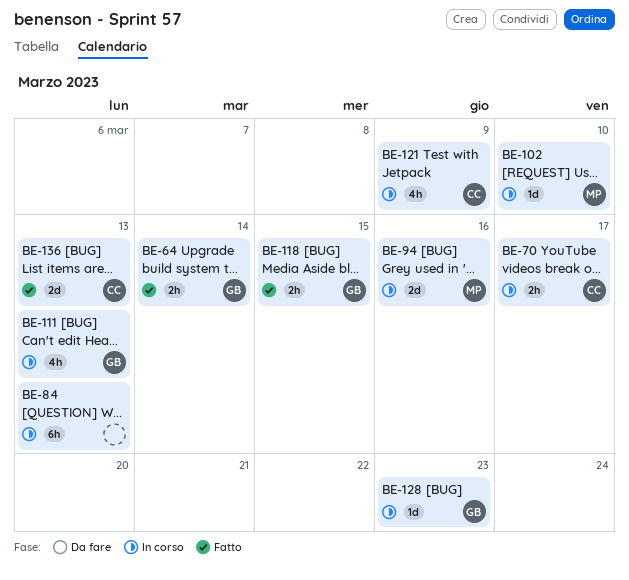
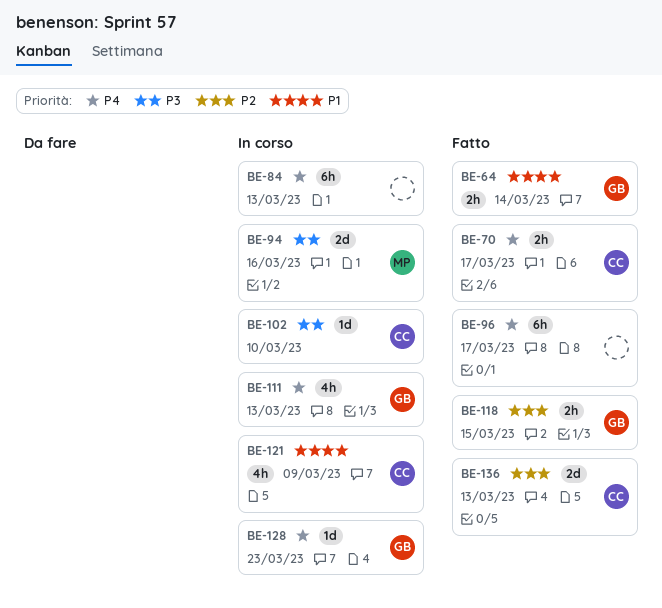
BE-70, status: In corso -> Fatto
BE-96: none -> present
BE-102, owner: MP -> CC

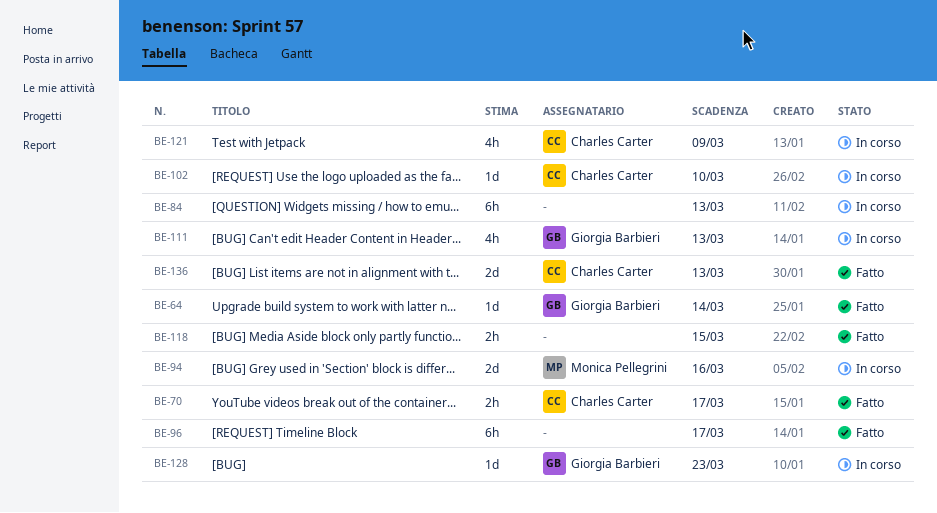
BE-64, estimate: 2h -> 1d
BE-118, owner: Giorgia Barbieri -> none

